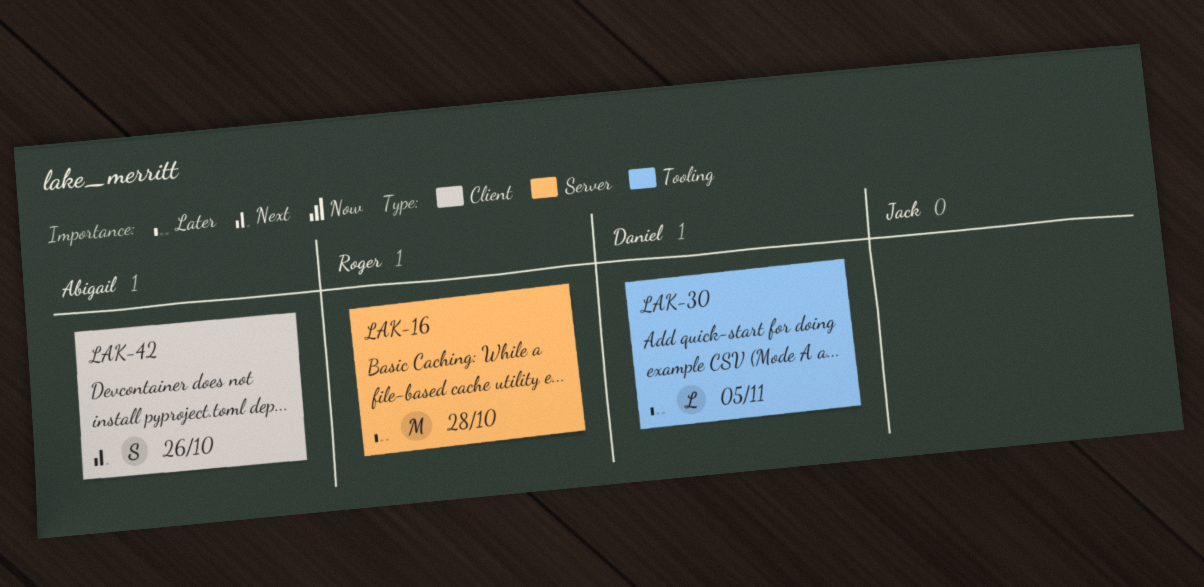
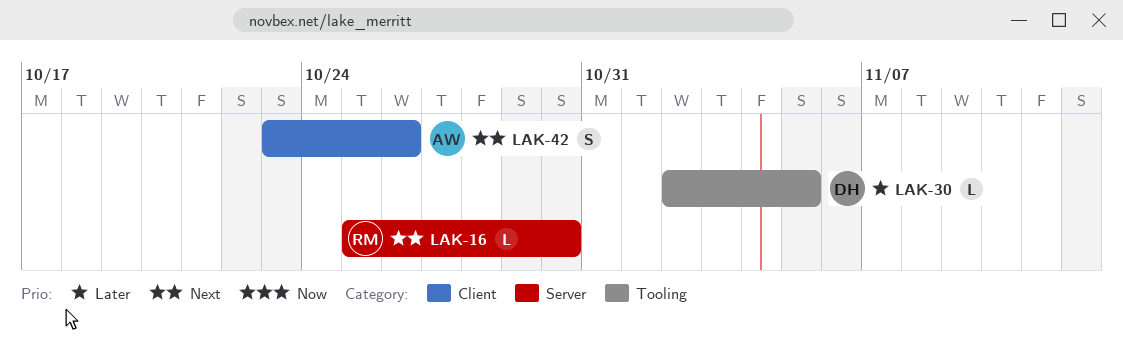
LAK-16, priority: Later -> Next
LAK-16, estimate: M -> L
LAK-16, due: Oct 28 -> Oct 30

